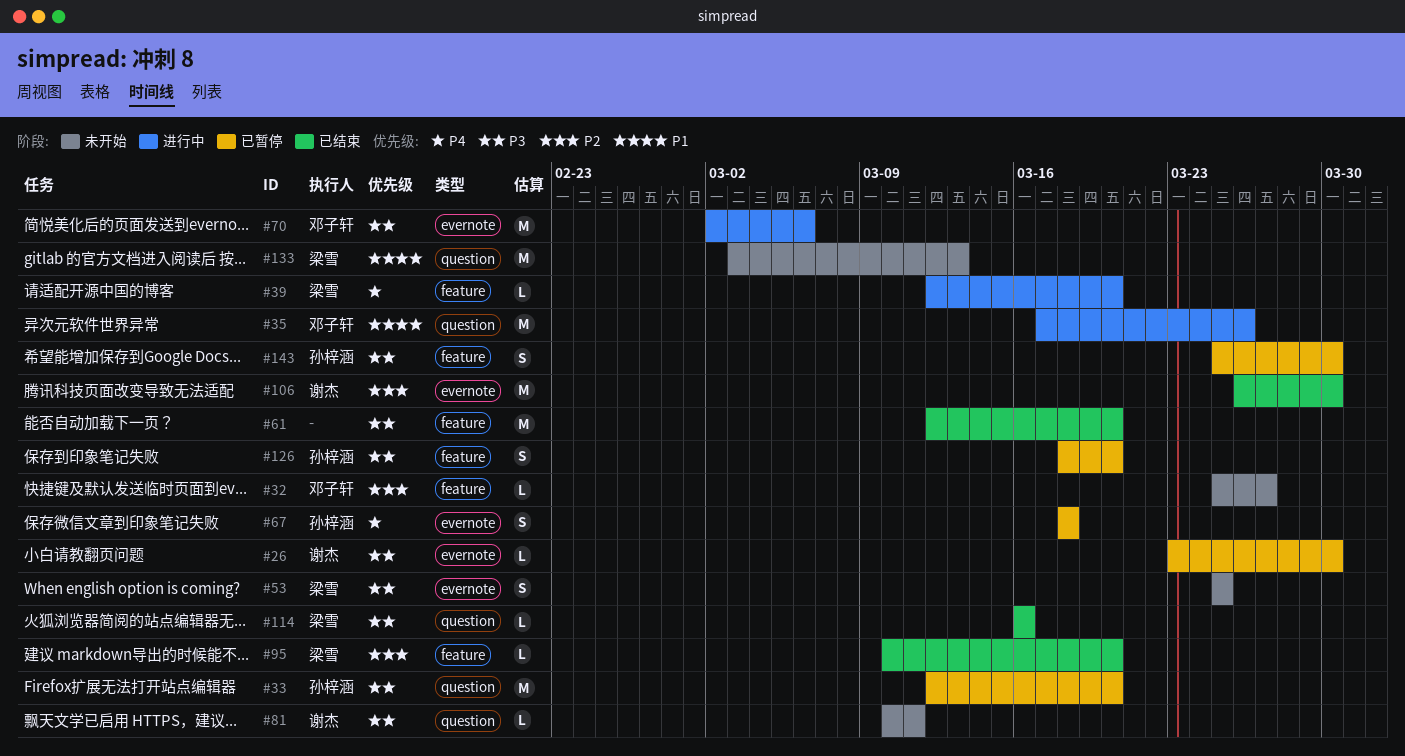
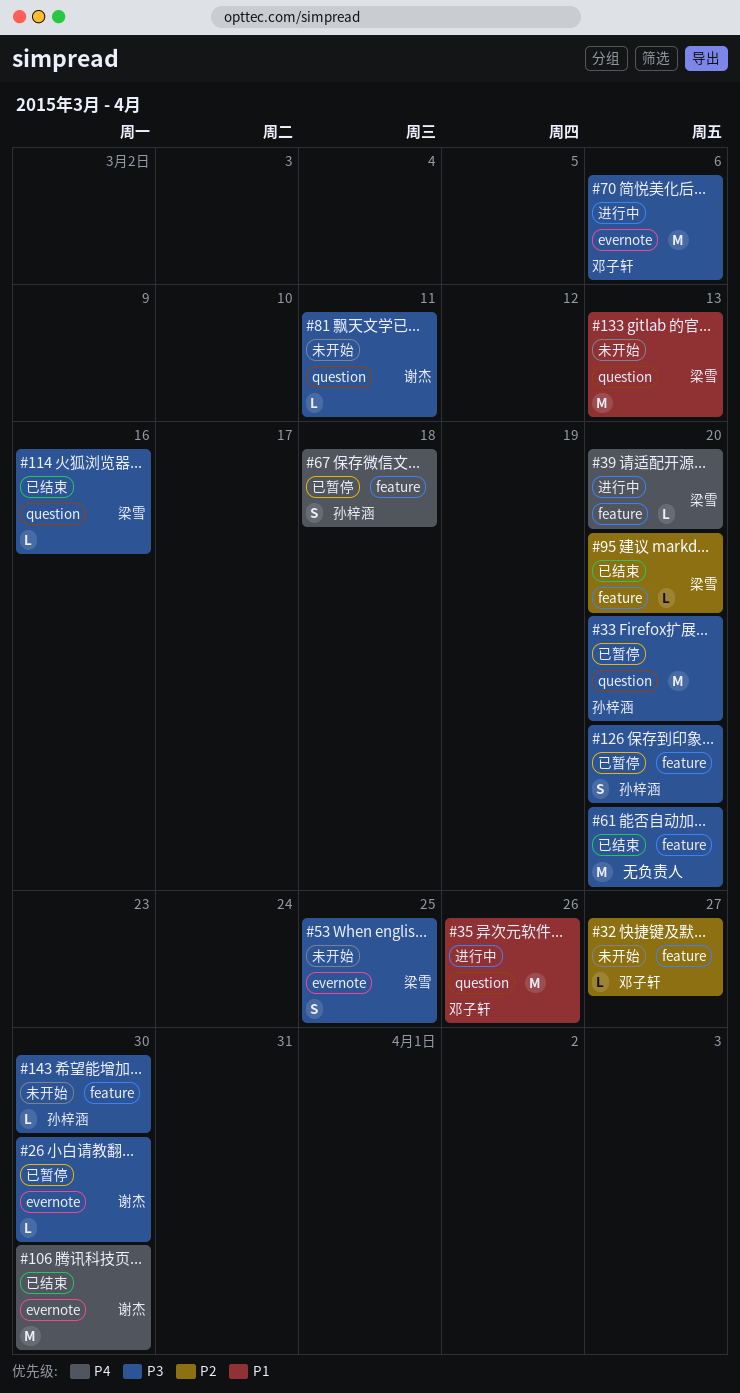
#67, label: evernote -> feature
#106, priority: P2 -> P4
#143, status: 已暂停 -> 未开始
#143, estimate: S -> L

